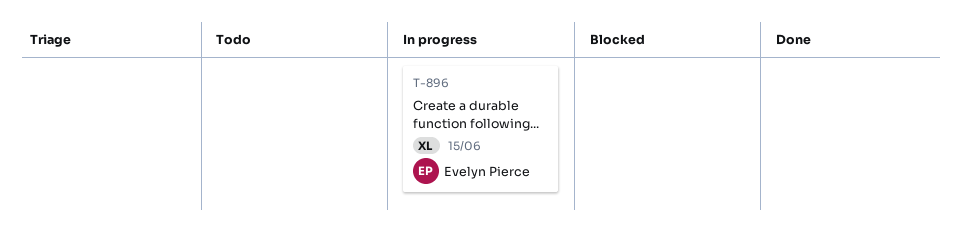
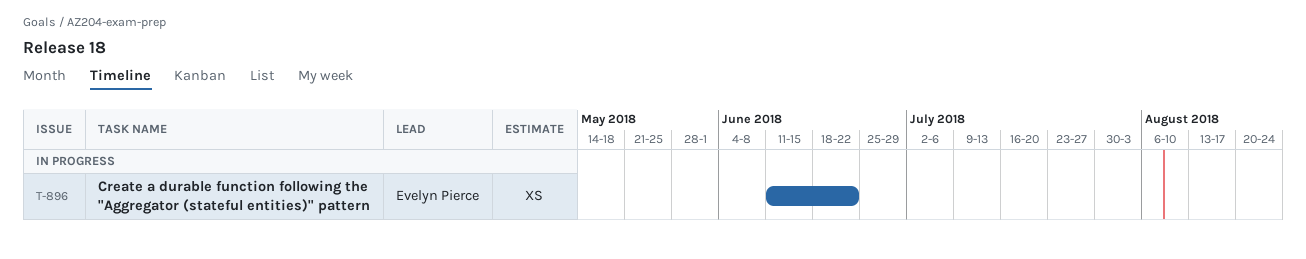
T-896, estimate: XL -> XS
T-896, due: Jun 15 -> Jun 22

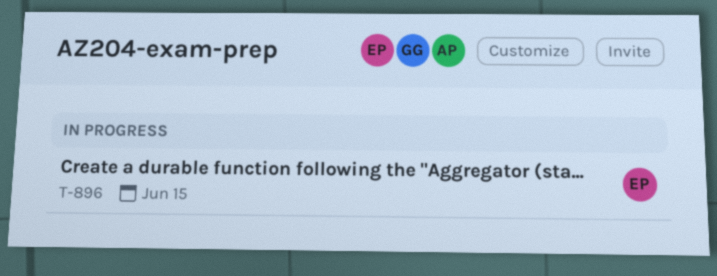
T-896, due: Jun 22 -> Jun 15

